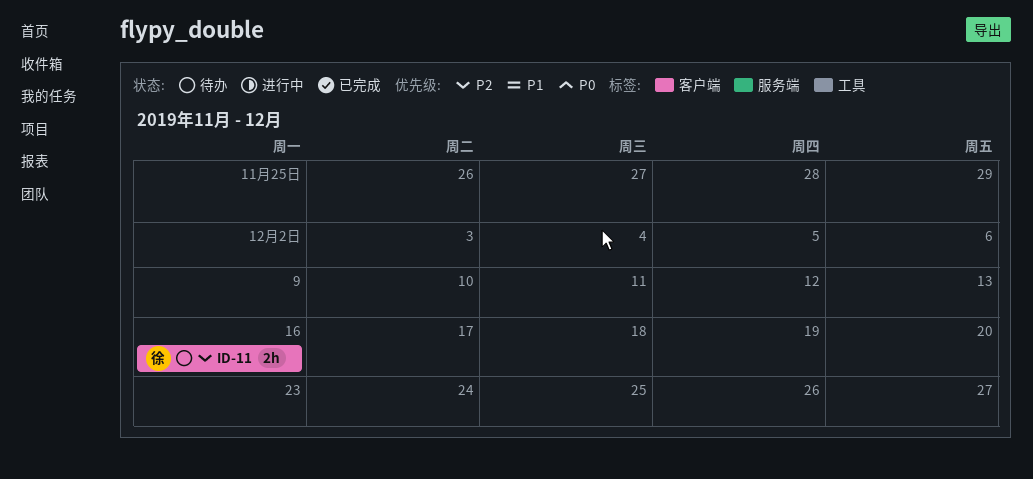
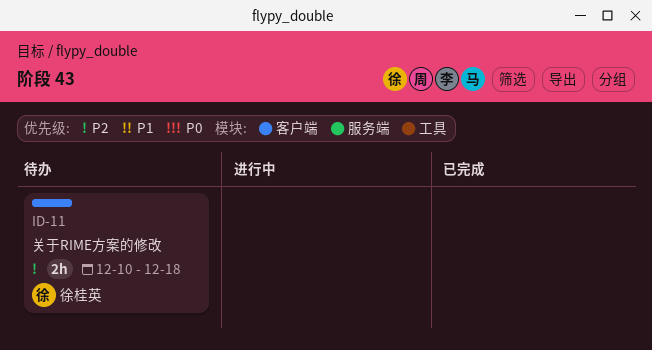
ID-11, start: Dec 16 -> Dec 10
ID-11, due: Dec 16 -> Dec 18

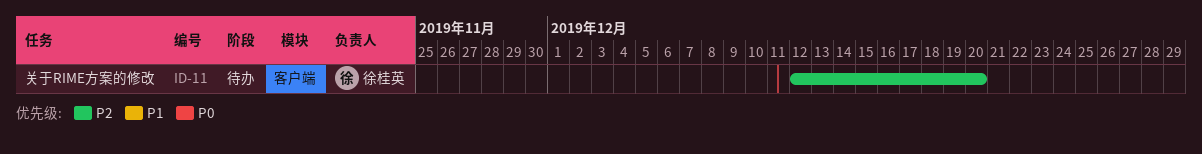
ID-11, start: Dec 10 -> Dec 12
ID-11, due: Dec 18 -> Dec 20

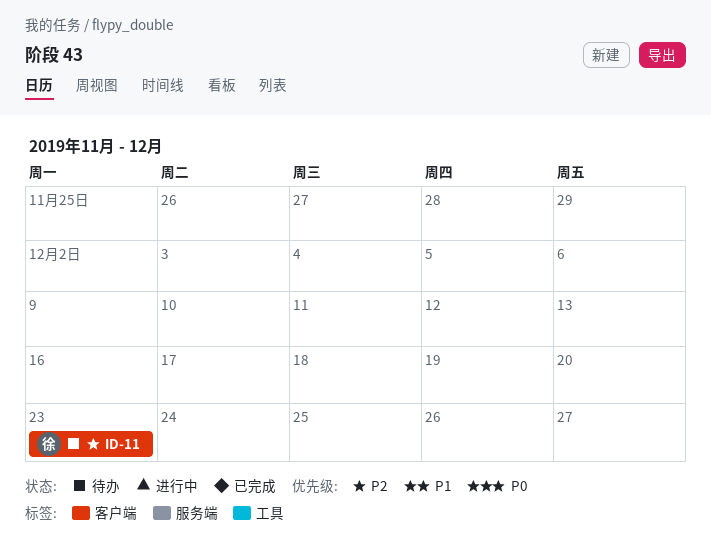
ID-11, start: Dec 12 -> Dec 23
ID-11, due: Dec 20 -> Dec 23

